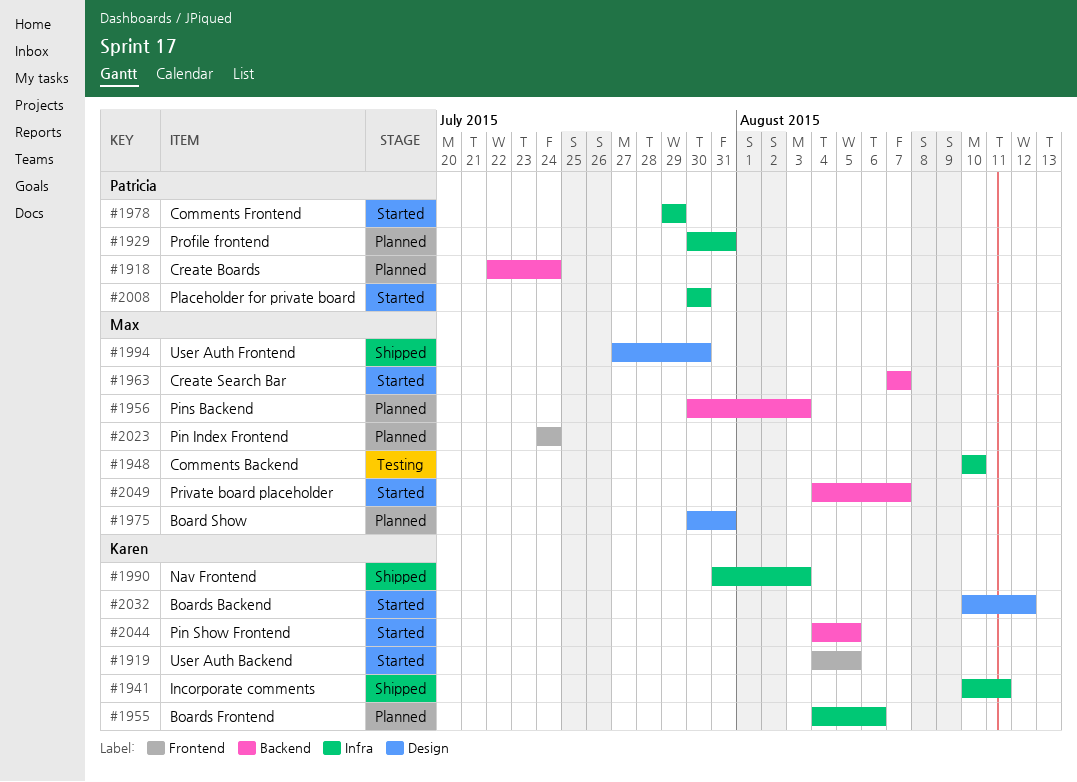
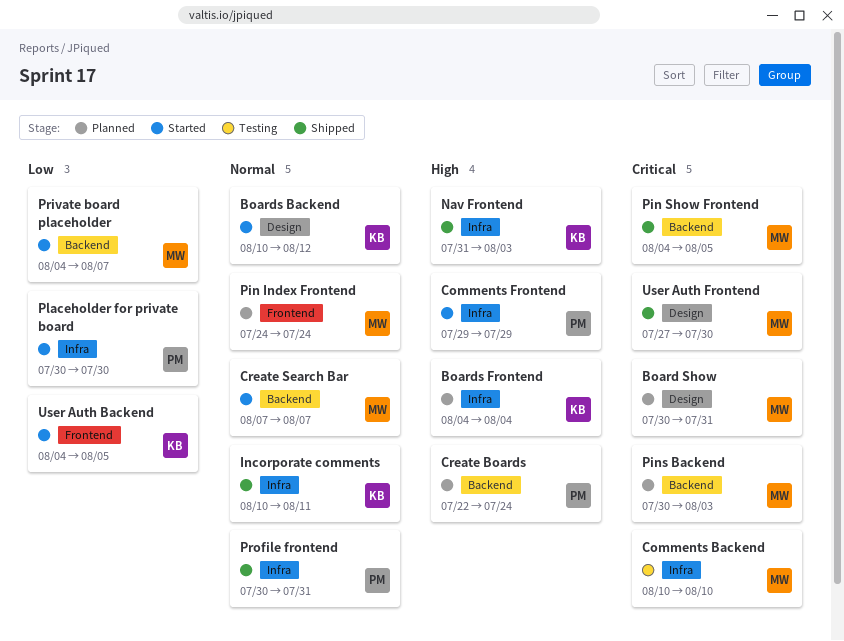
Boards Frontend, due: Aug 6 -> Aug 4
Pin Show Frontend, status: Started -> Shipped
Pin Show Frontend, owner: Karen -> Max
Profile frontend, status: Planned -> Shipped

